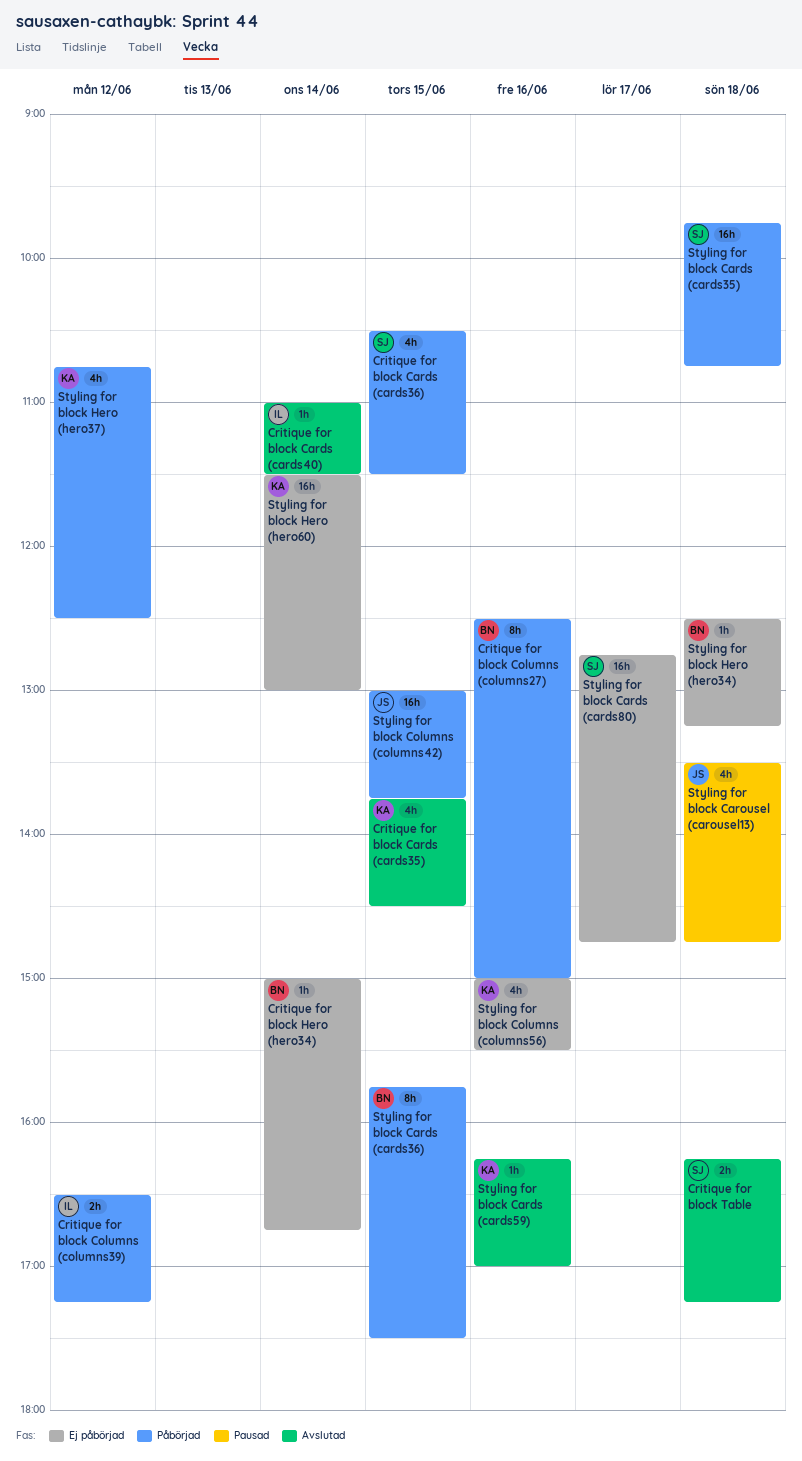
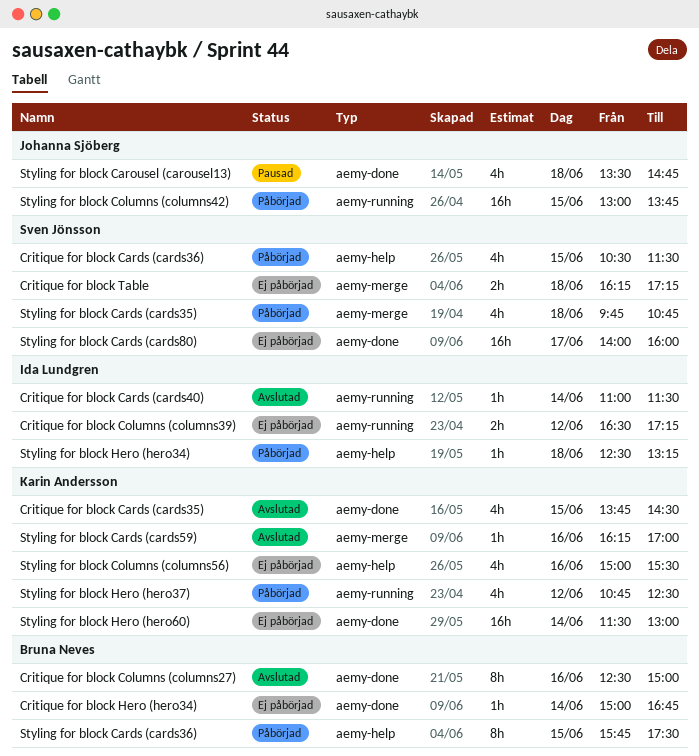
Critique for block Columns (columns27), status: Påbörjad -> Avslutad
Critique for block Columns (columns39), status: Påbörjad -> Ej påbörjad
Critique for block Table, status: Avslutad -> Ej påbörjad
Styling for block Cards (cards35), estimate: 16h -> 4h
Styling for block Cards (cards80), begins: 12:45 -> 14:00
Styling for block Cards (cards80), ends: 14:45 -> 16:00
Styling for block Hero (hero34), status: Ej påbörjad -> Påbörjad
Styling for block Hero (hero34), owner: Bruna Neves -> Ida Lundgren

